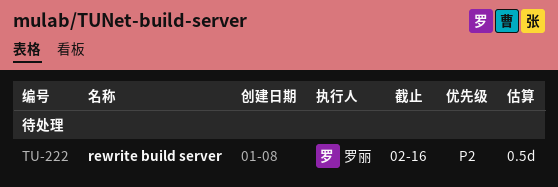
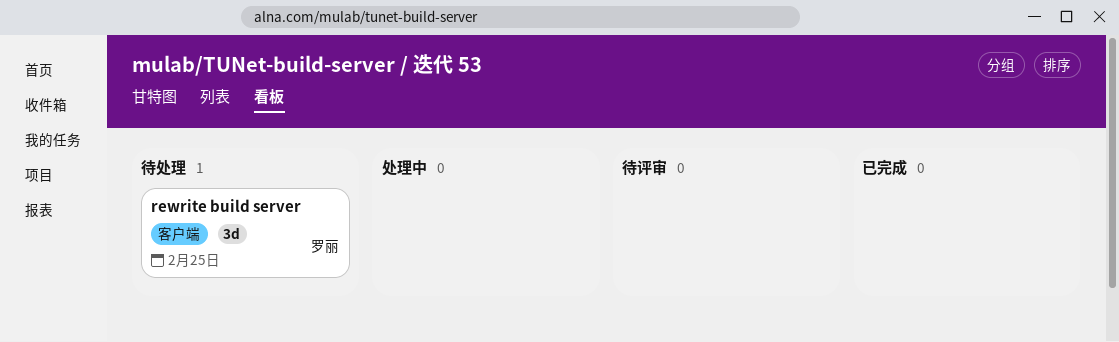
rewrite build server, estimate: 0.5d -> 3d
rewrite build server, due: Feb 16 -> Feb 25

